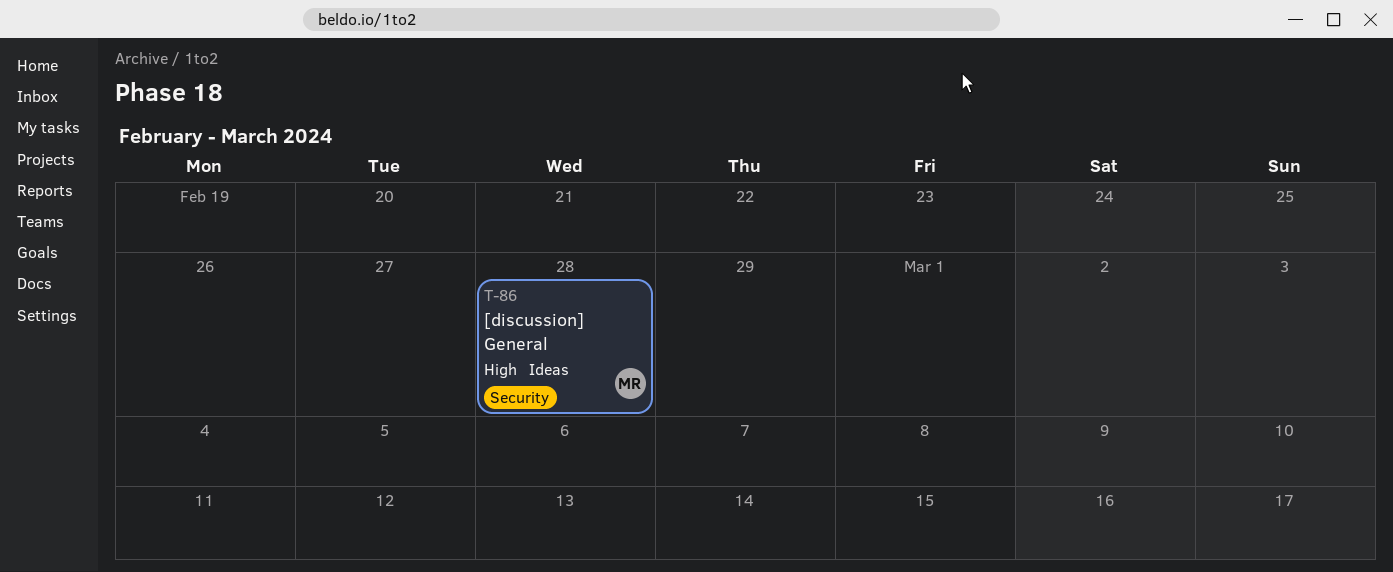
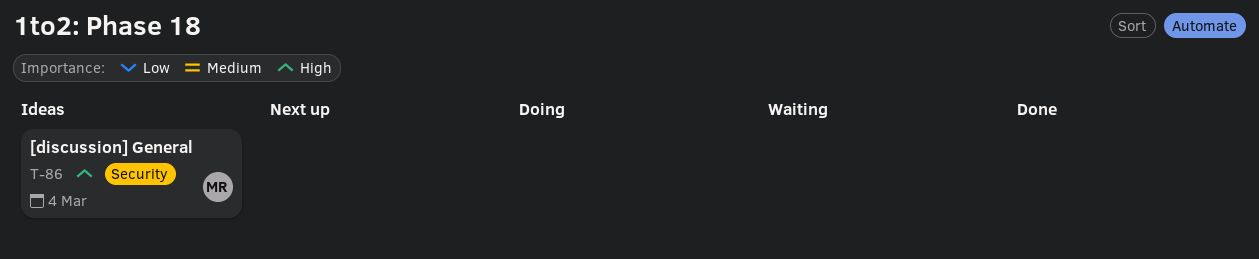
T-86, due: Feb 28 -> Mar 4

